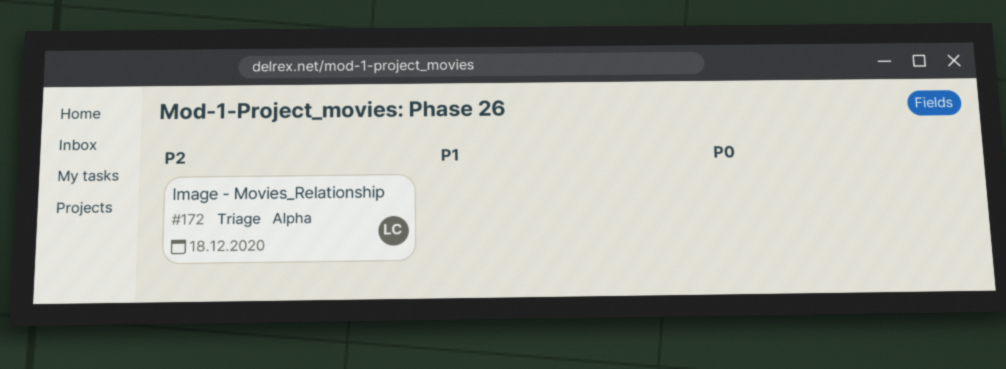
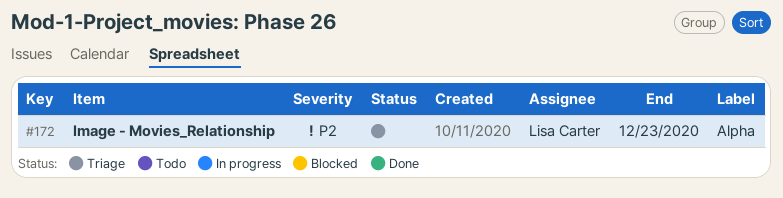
#172, due: Dec 18 -> Dec 23

